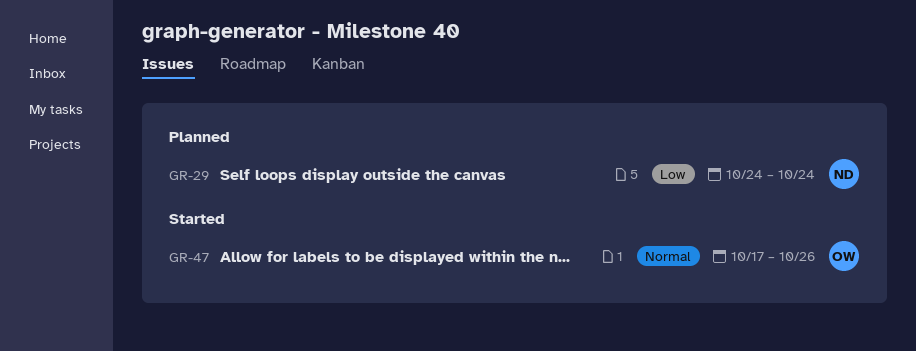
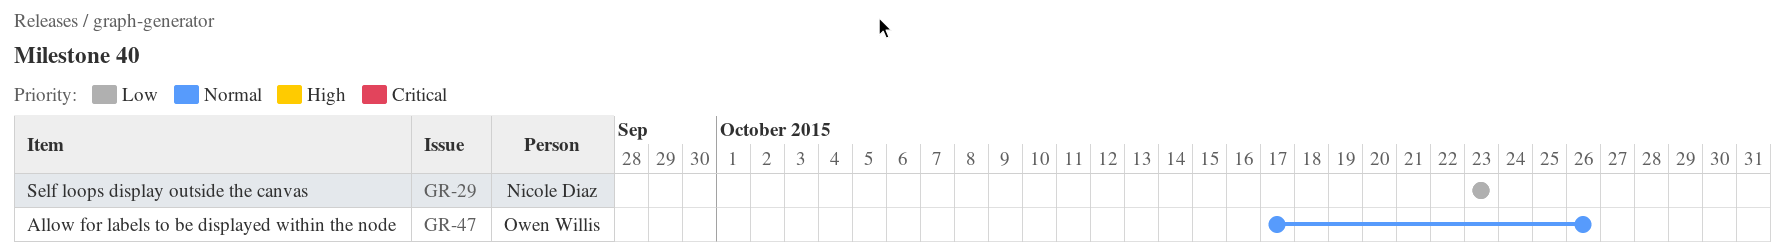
GR-29, start: Oct 24 -> Oct 23
GR-29, due: Oct 24 -> Oct 23

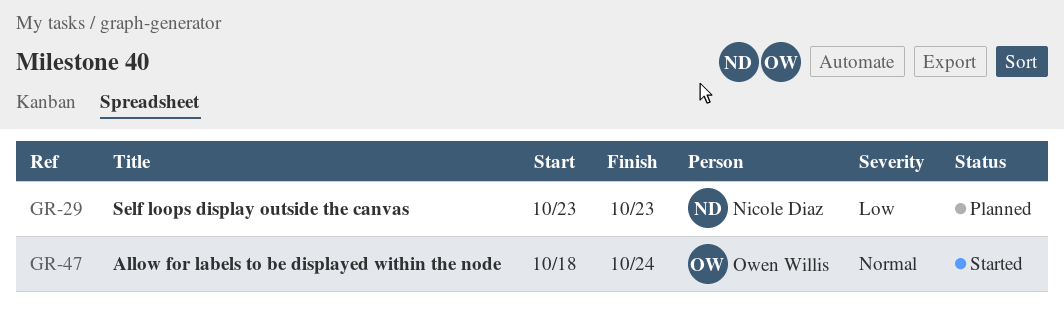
GR-47, start: Oct 17 -> Oct 18
GR-47, due: Oct 26 -> Oct 24

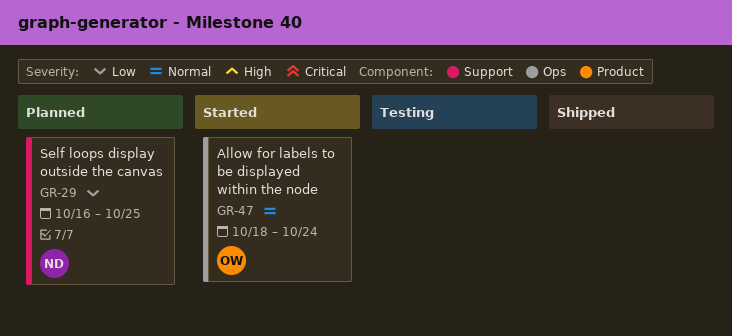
GR-29, start: Oct 23 -> Oct 16
GR-29, due: Oct 23 -> Oct 25

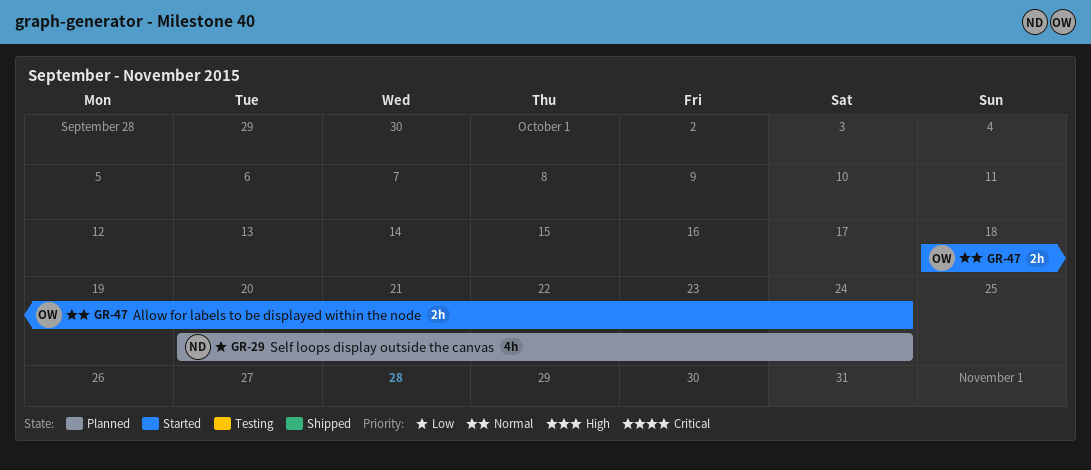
GR-29, start: Oct 16 -> Oct 20
GR-29, due: Oct 25 -> Oct 24

